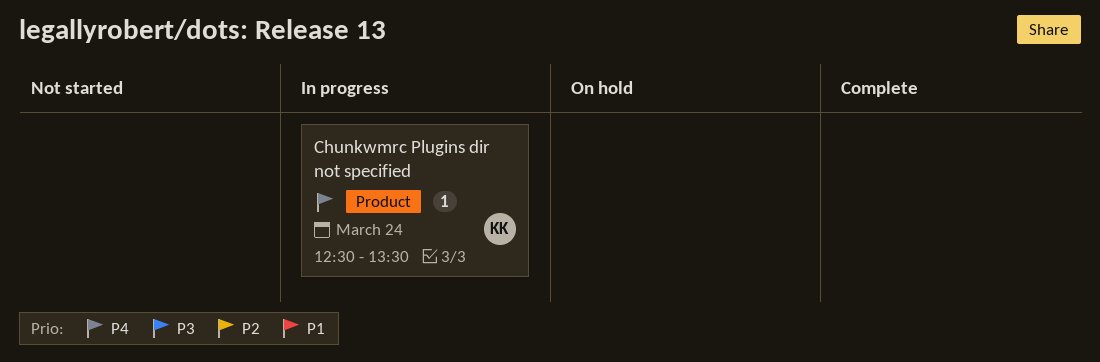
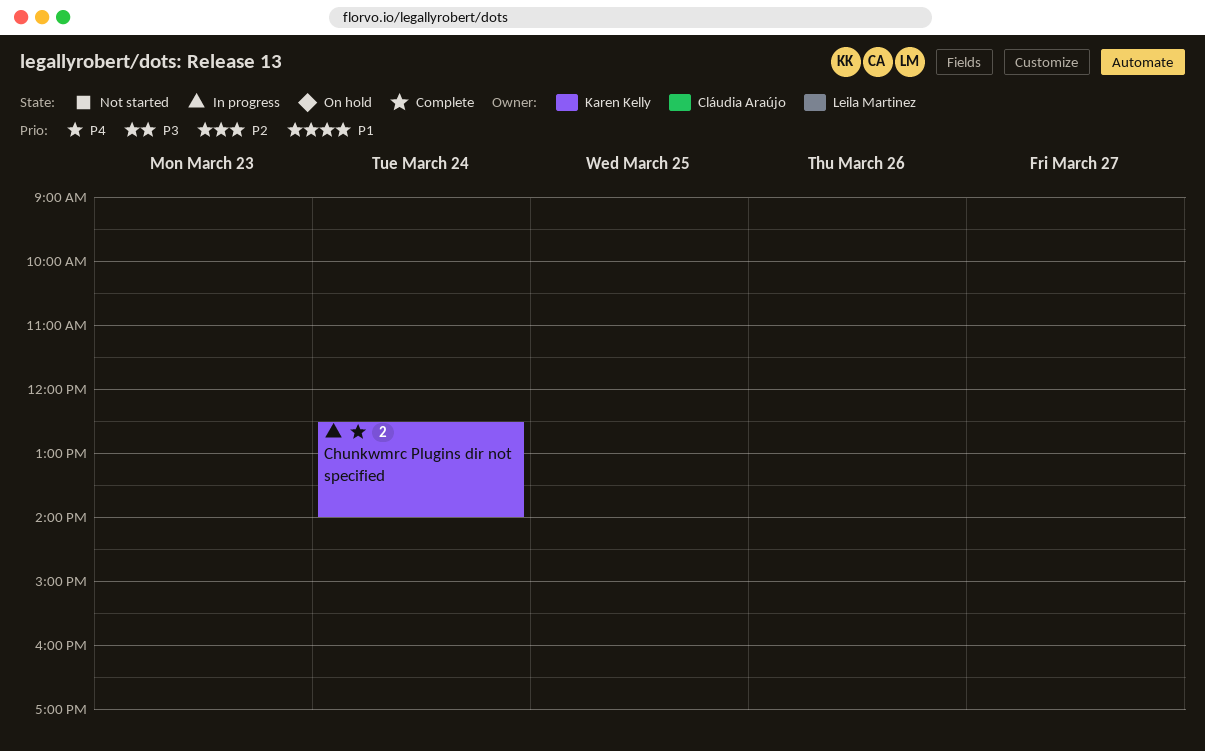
Chunkwmrc Plugins dir not specified, estimate: 1 -> 2
Chunkwmrc Plugins dir not specified, ends: 13:30 -> 14:00

